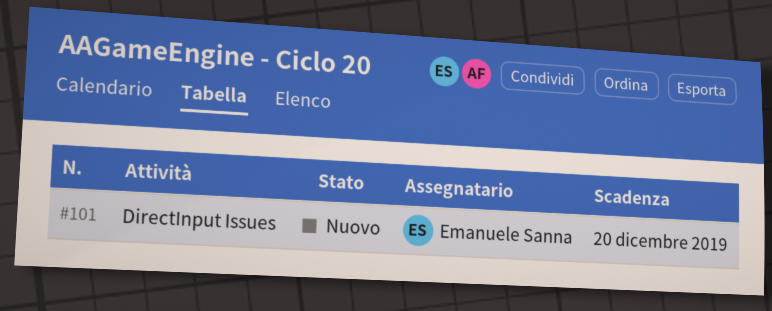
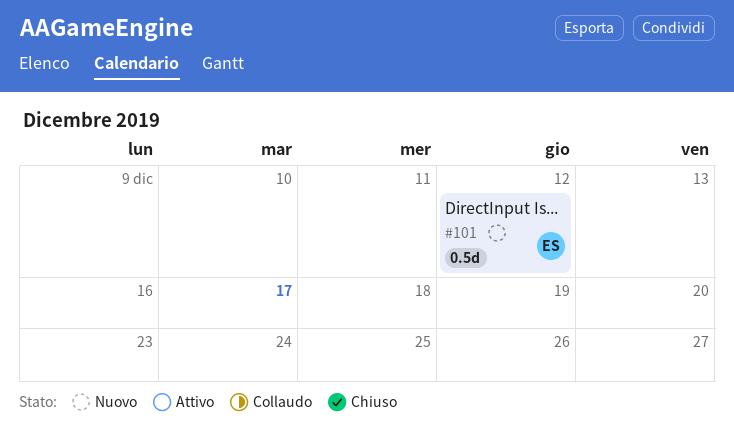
#101, due: Dec 20 -> Dec 12

